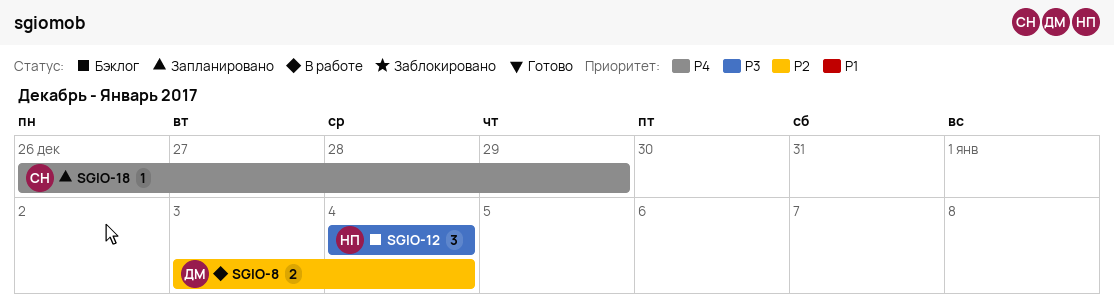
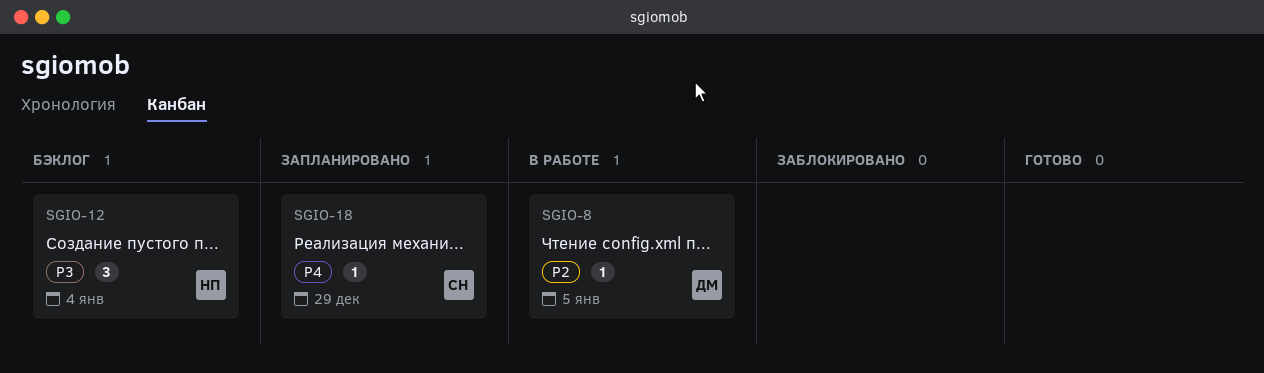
SGIO-8, estimate: 2 -> 1
SGIO-8, due: Jan 4 -> Jan 5

